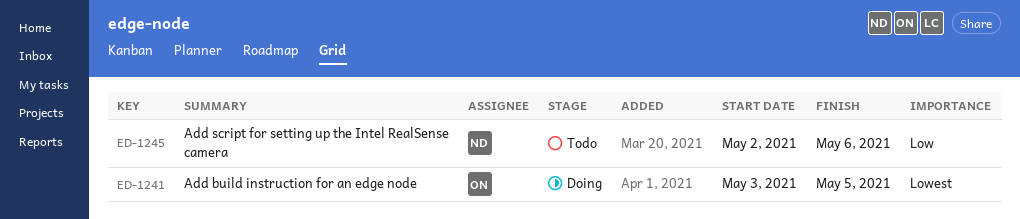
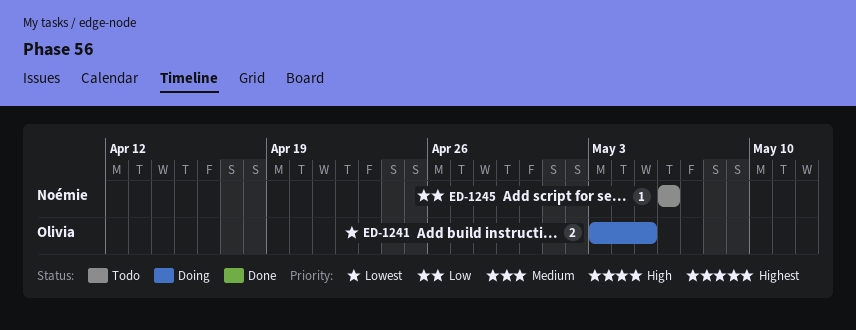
ED-1245, start: May 2 -> May 6

